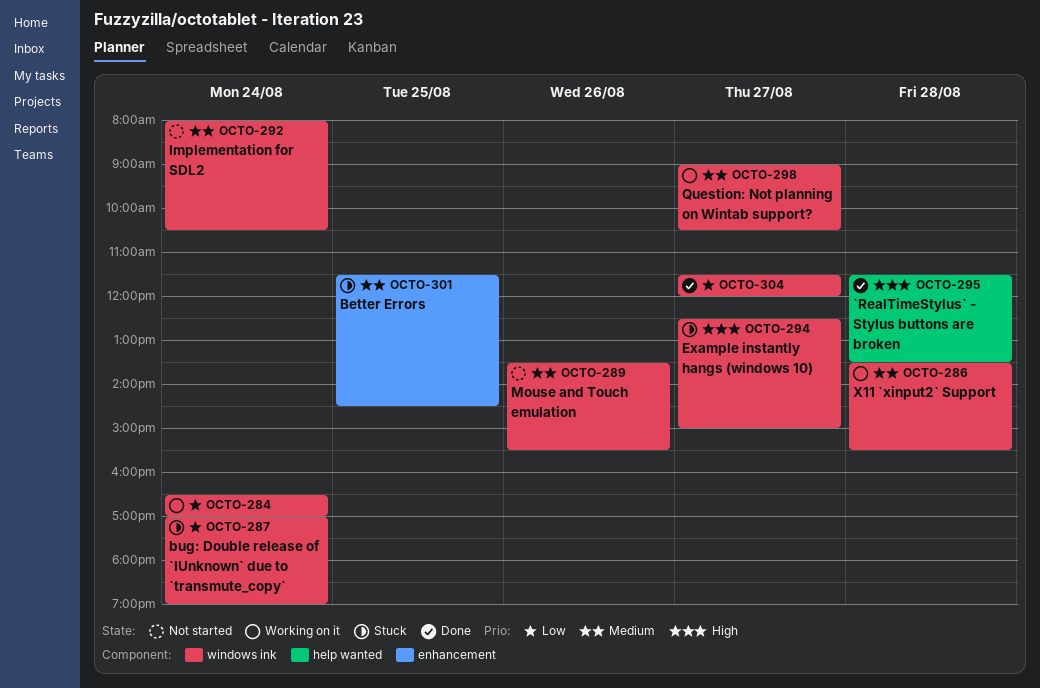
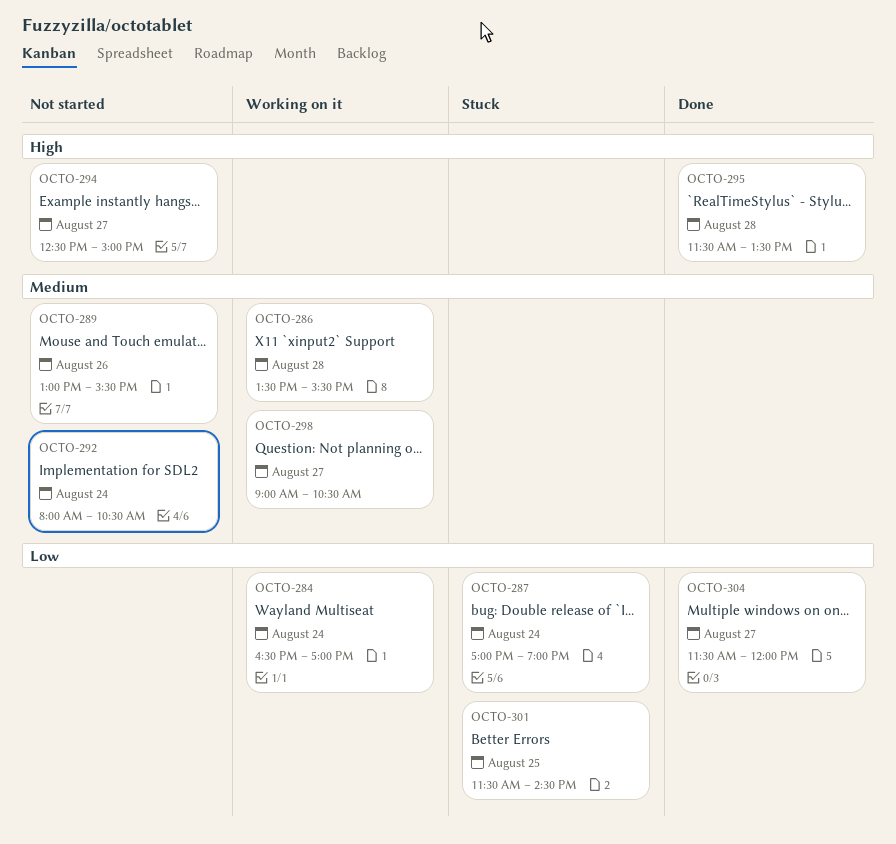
OCTO-289, begins: 13:30 -> 13:00
OCTO-294, status: Stuck -> Not started
OCTO-301, priority: Medium -> Low

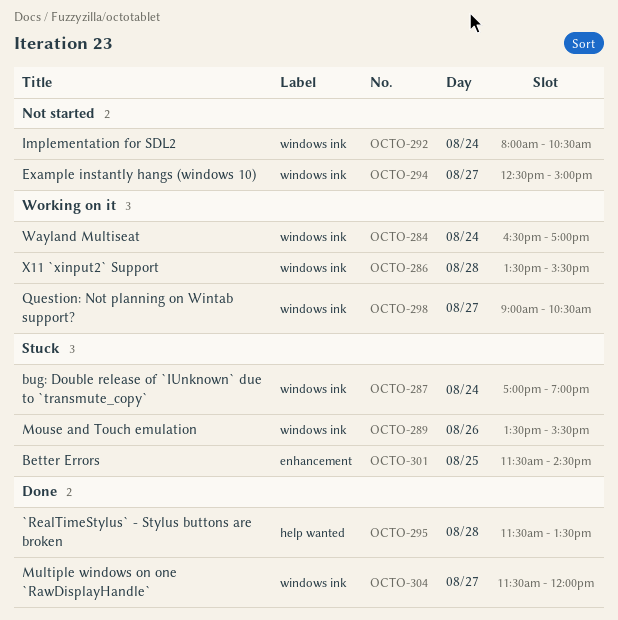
OCTO-289, status: Not started -> Stuck
OCTO-289, begins: 13:00 -> 13:30

